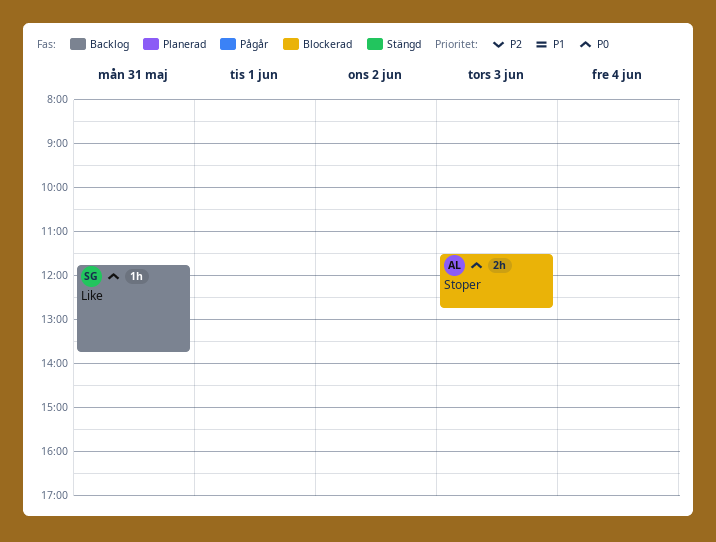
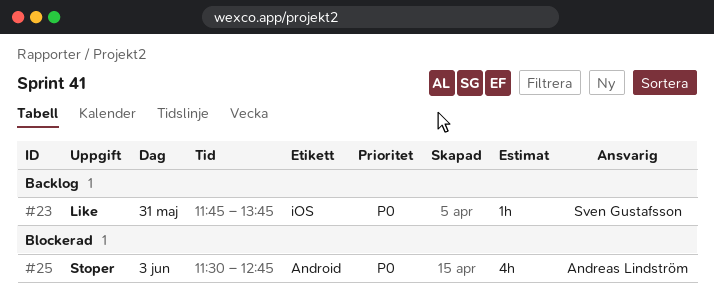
Stoper, estimate: 2h -> 4h

